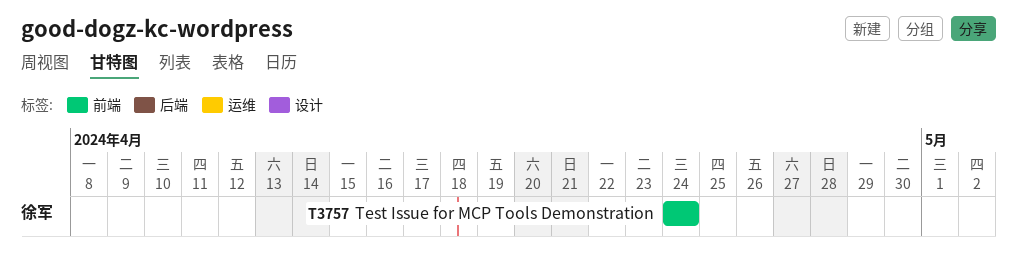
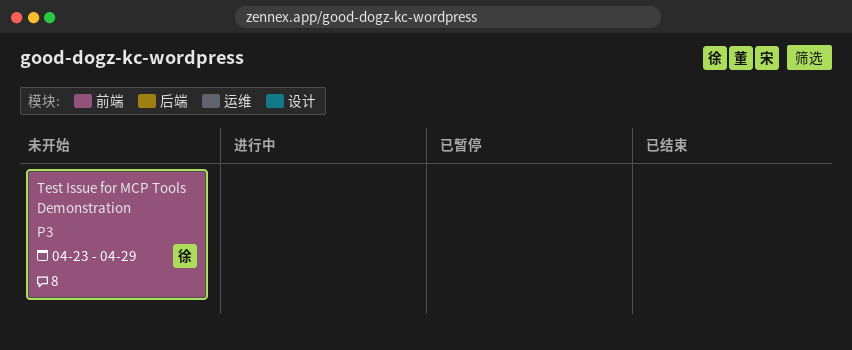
Test Issue for MCP Tools Demonstration, start: Apr 24 -> Apr 23
Test Issue for MCP Tools Demonstration, due: Apr 24 -> Apr 29

